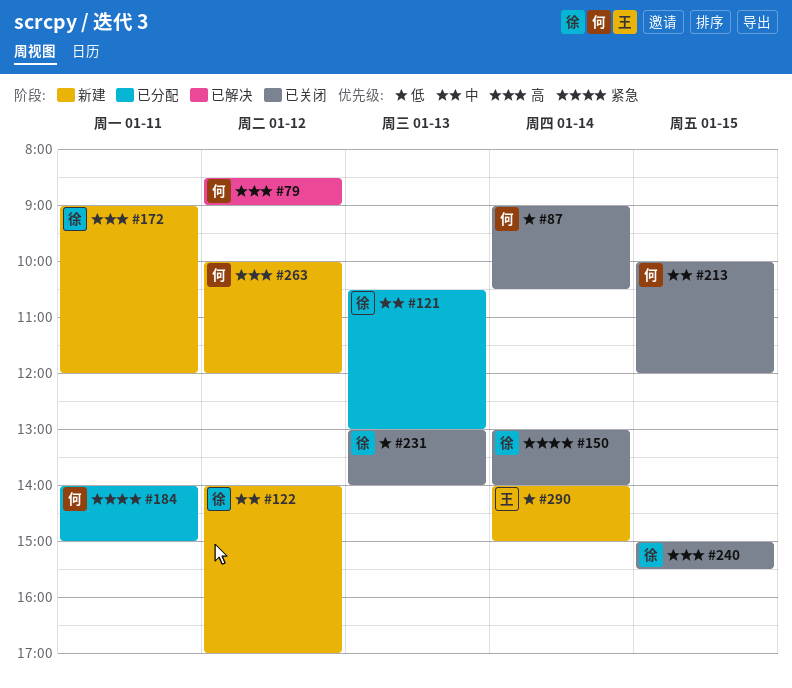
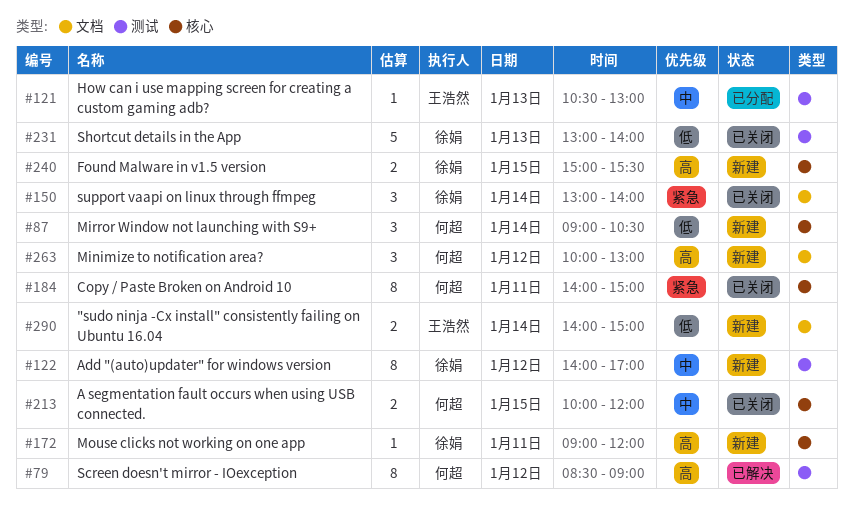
#87, status: 已关闭 -> 新建
#121, owner: 徐娟 -> 王浩然
#184, status: 已分配 -> 已关闭
#240, status: 已关闭 -> 新建
#263, ends: 12:00 -> 13:00

